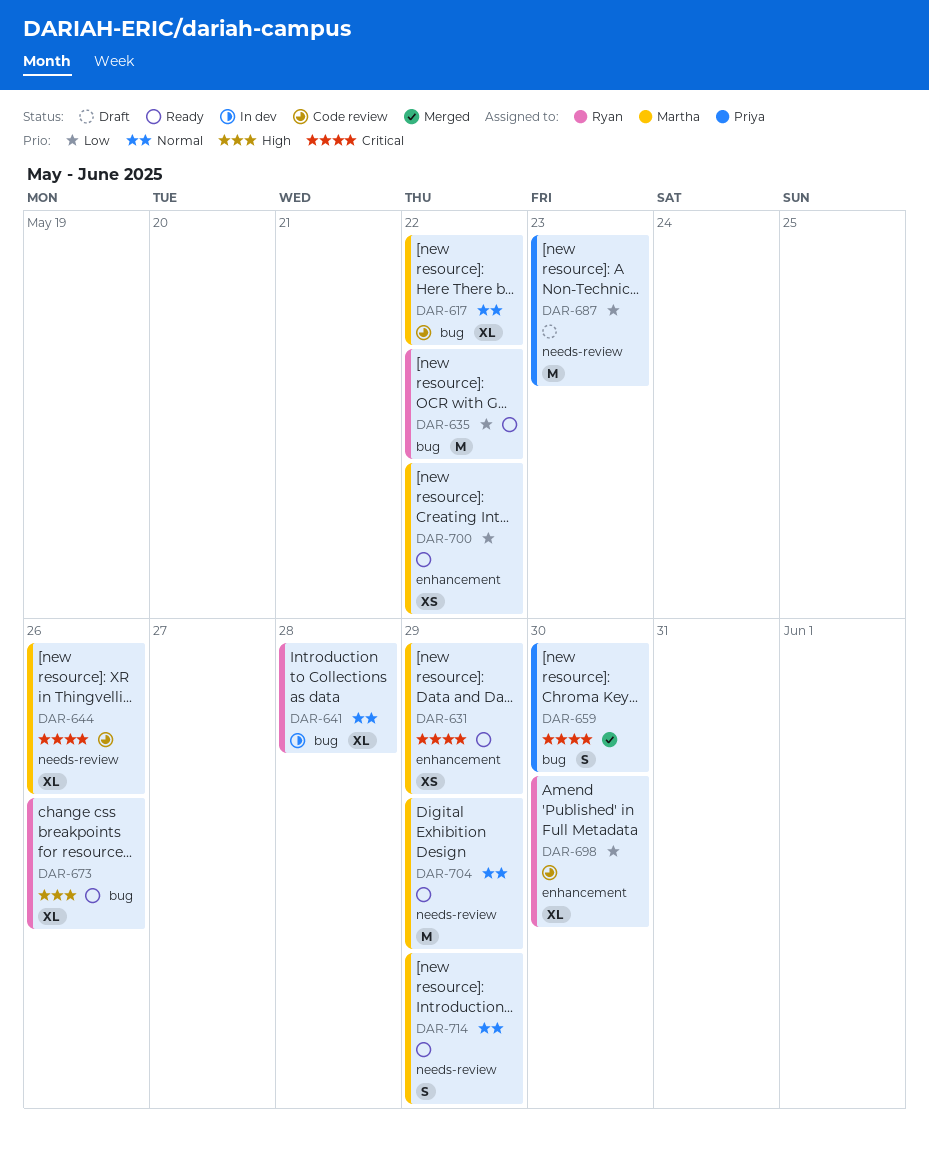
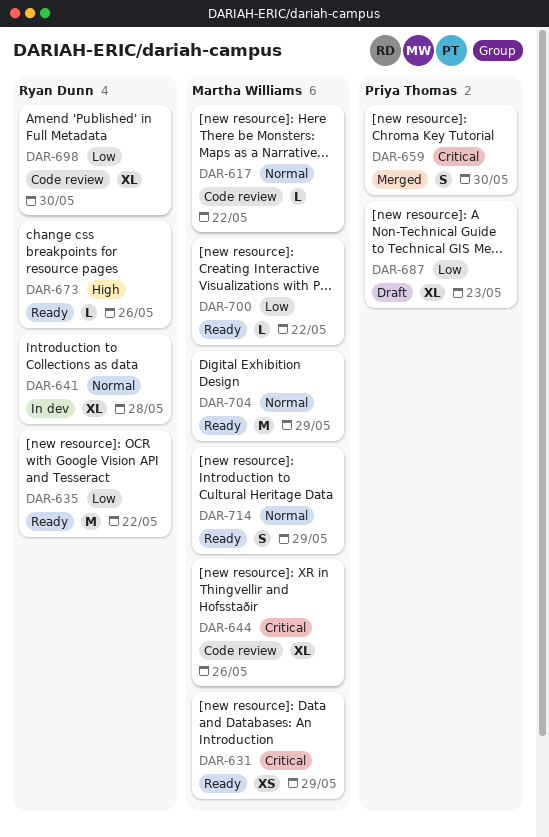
DAR-617, estimate: XL -> L
DAR-673, estimate: XL -> L
DAR-687, estimate: M -> XL
DAR-700, estimate: XS -> L

